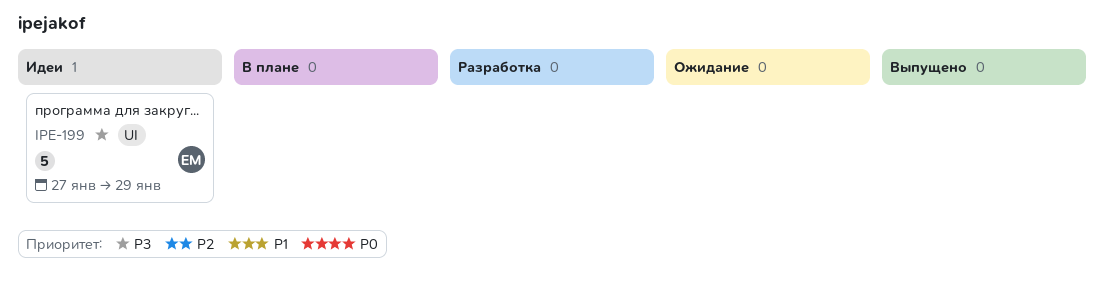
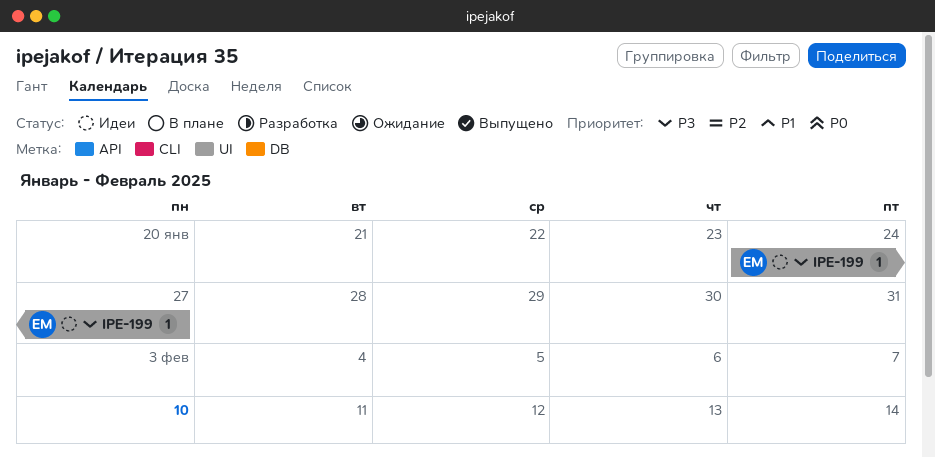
IPE-199, estimate: 5 -> 1
IPE-199, start: Jan 27 -> Jan 24
IPE-199, due: Jan 29 -> Jan 27

